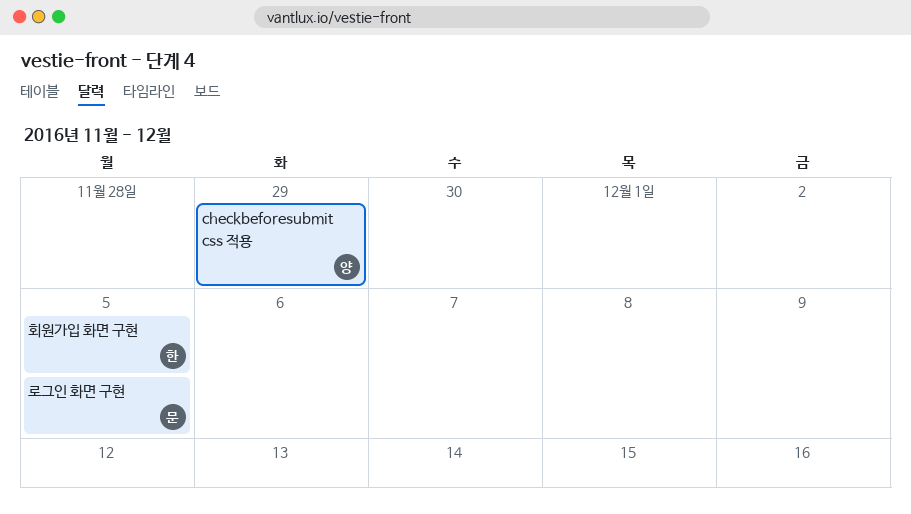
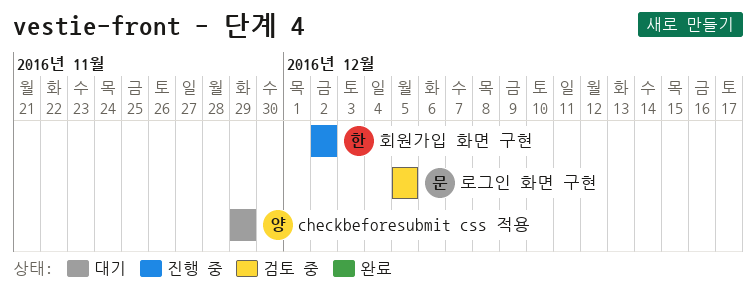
회원가입 화면 구현, due: Dec 5 -> Dec 2

